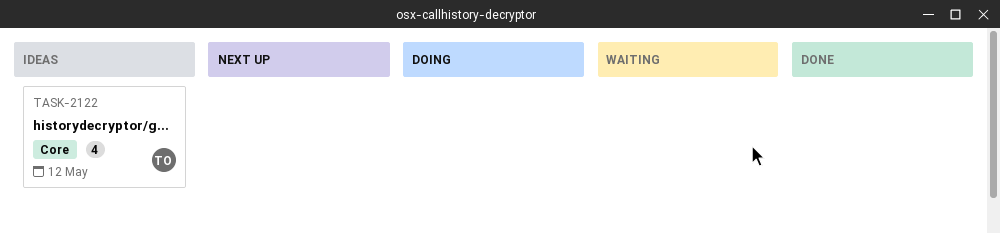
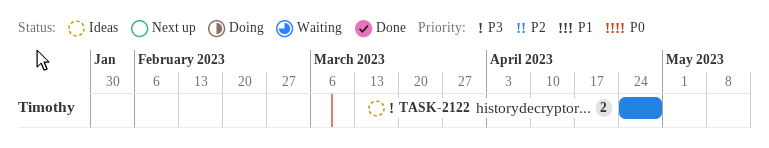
TASK-2122, estimate: 4 -> 2
TASK-2122, due: May 12 -> Apr 28

